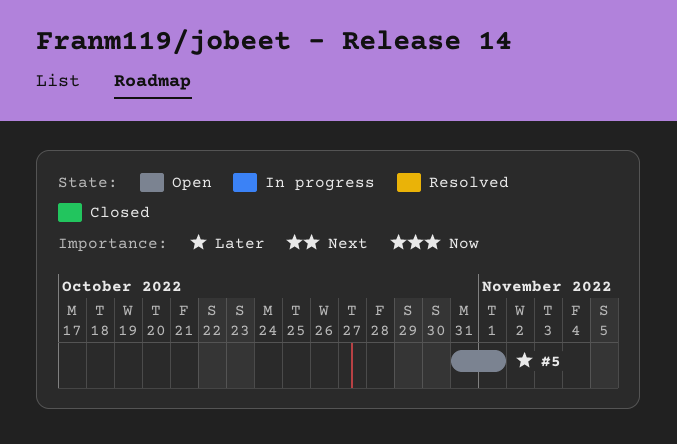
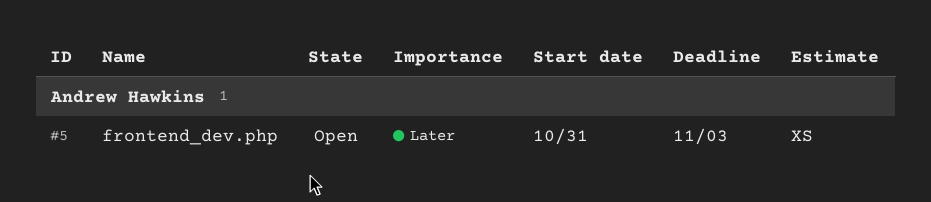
#5, due: Nov 1 -> Nov 3

